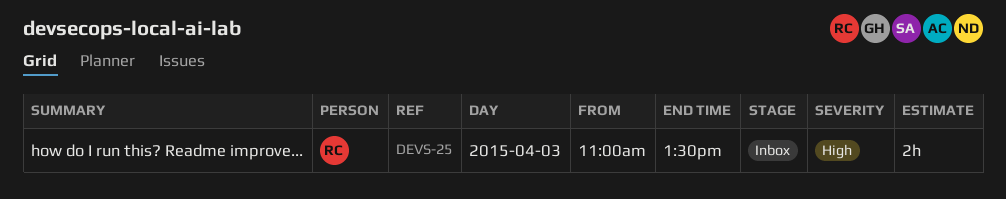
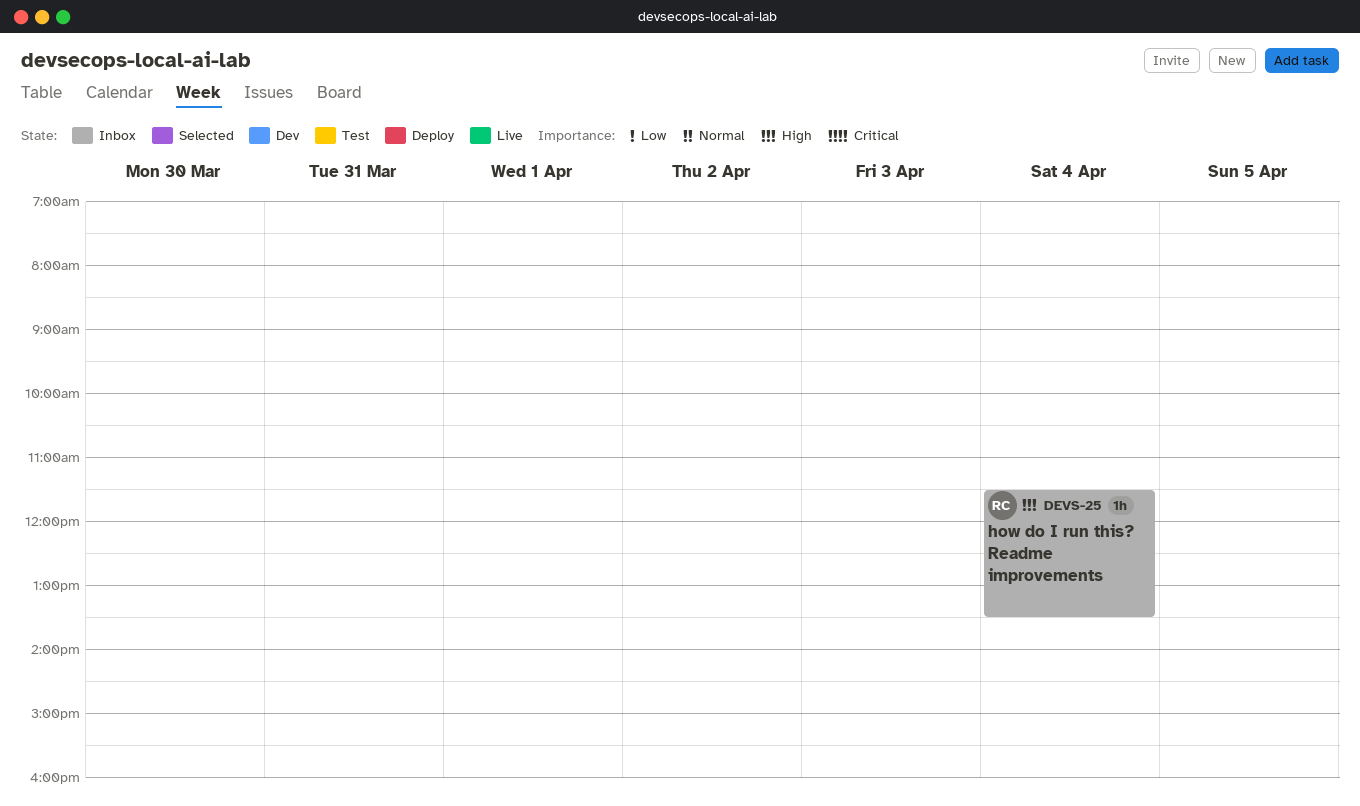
DEVS-25, estimate: 2h -> 1h
DEVS-25, day: Apr 3 -> Apr 4
DEVS-25, begins: 11:00 -> 11:30

